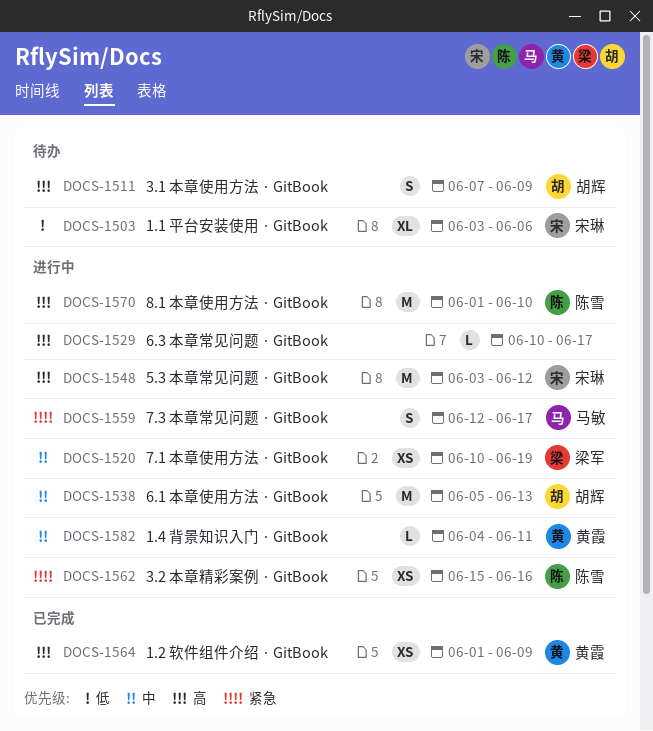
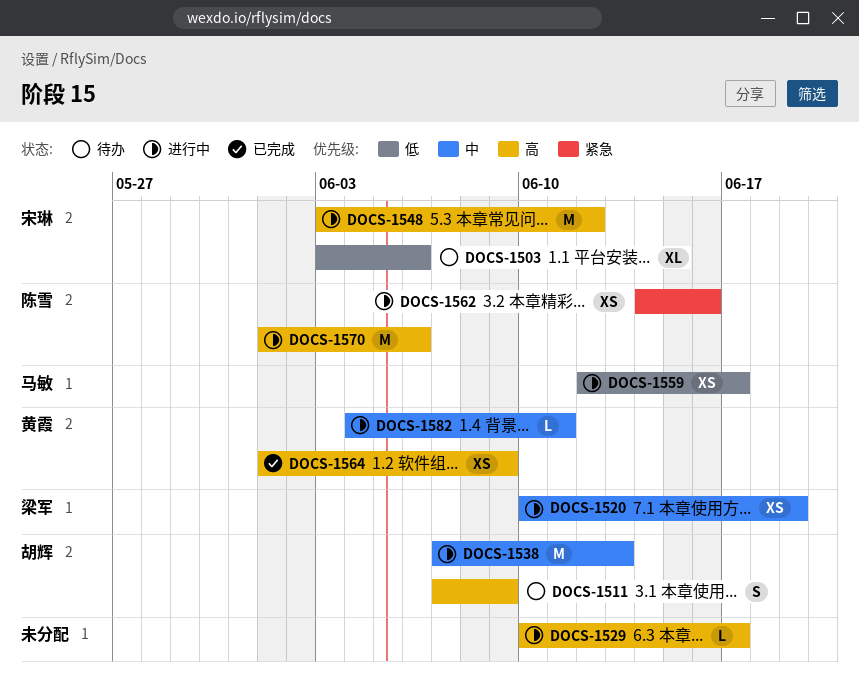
DOCS-1538, start: Jun 5 -> Jun 7
DOCS-1559, priority: 紧急 -> 低
DOCS-1559, estimate: S -> XS
DOCS-1562, start: Jun 15 -> Jun 14
DOCS-1570, due: Jun 10 -> Jun 6

